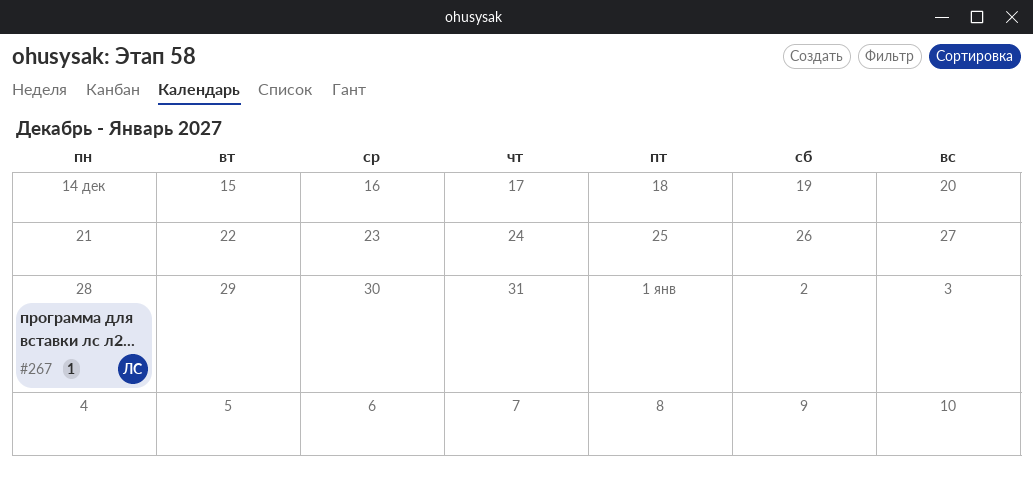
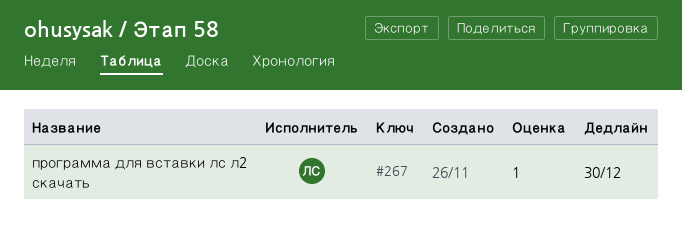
#267, due: Dec 28 -> Dec 30

